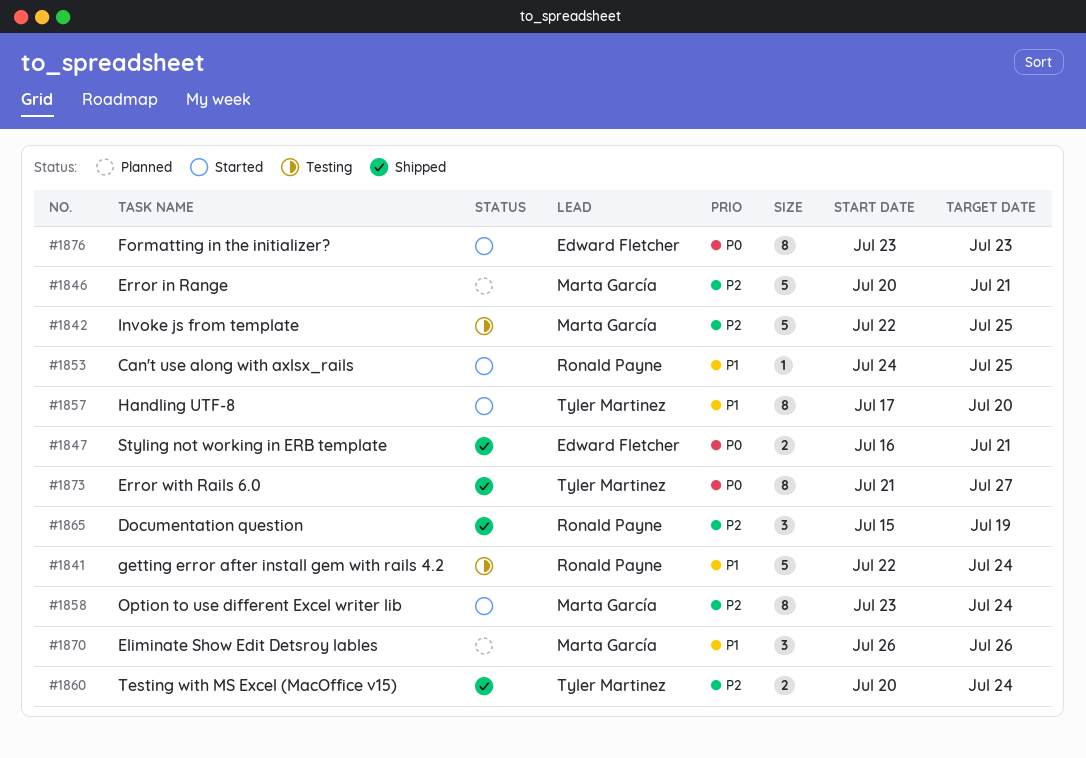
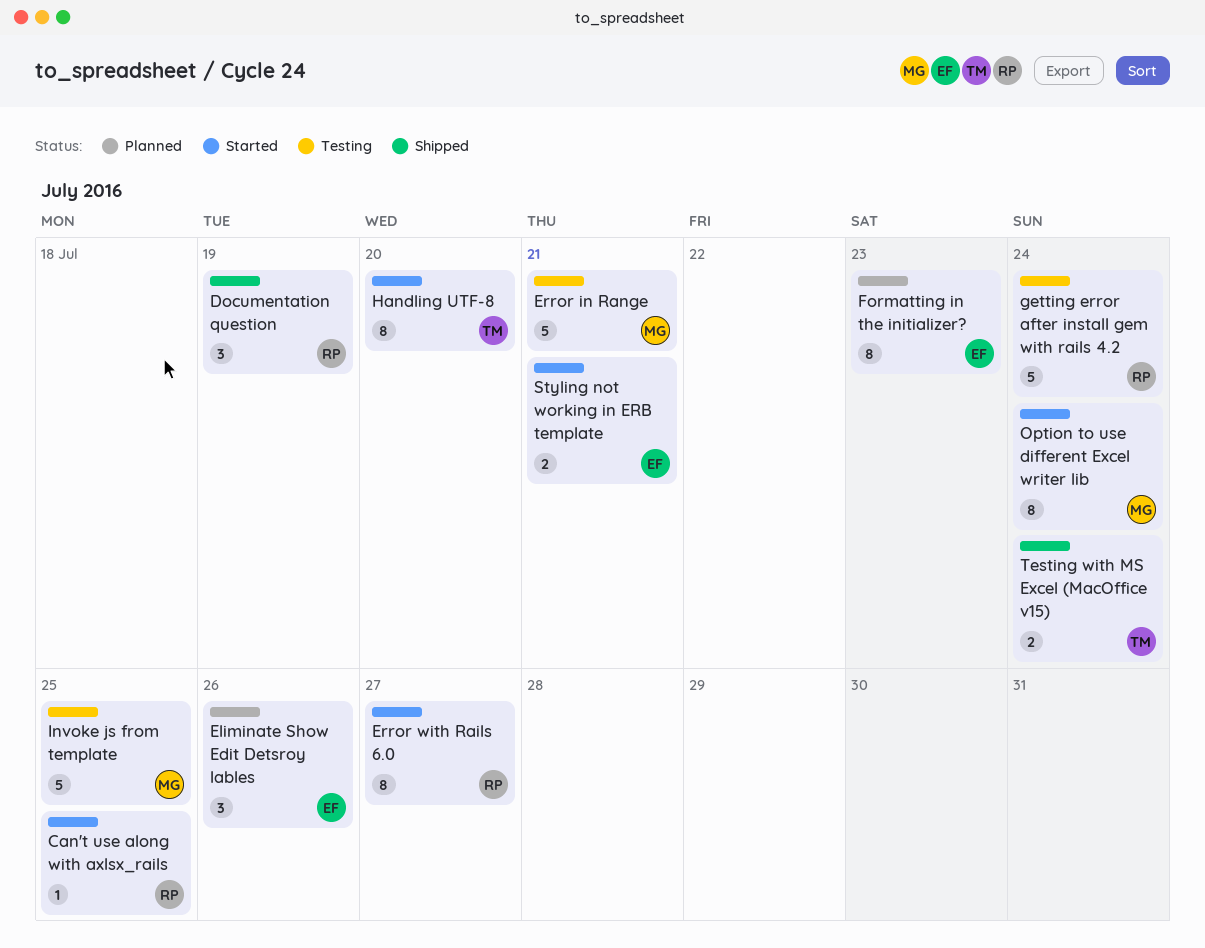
Eliminate Show Edit Detsroy lables, owner: Marta García -> Edward Fletcher
Error in Range, status: Planned -> Testing
Error with Rails 6.0, status: Shipped -> Started
Error with Rails 6.0, owner: Tyler Martinez -> Ronald Payne
Formatting in the initializer?, status: Started -> Planned
Styling not working in ERB template, status: Shipped -> Started

